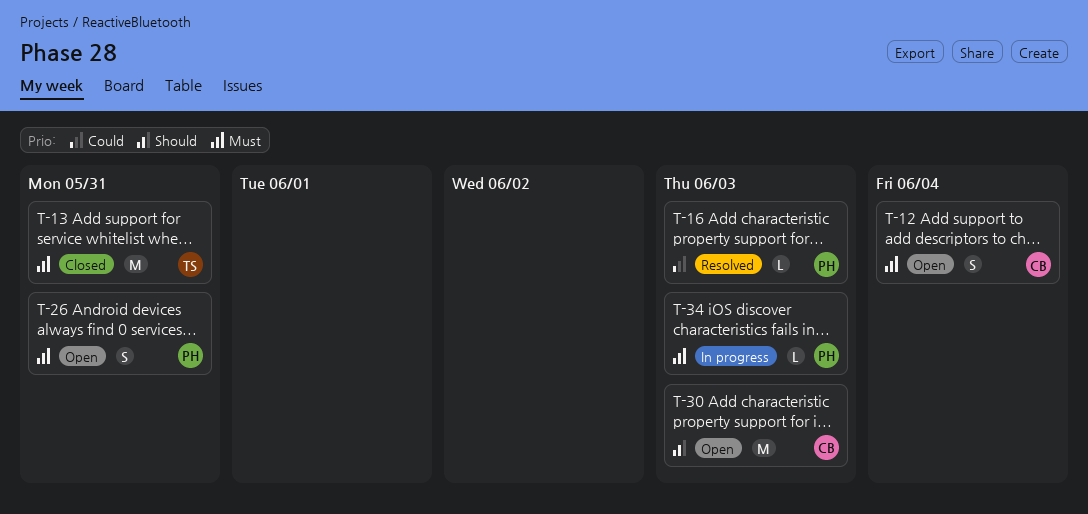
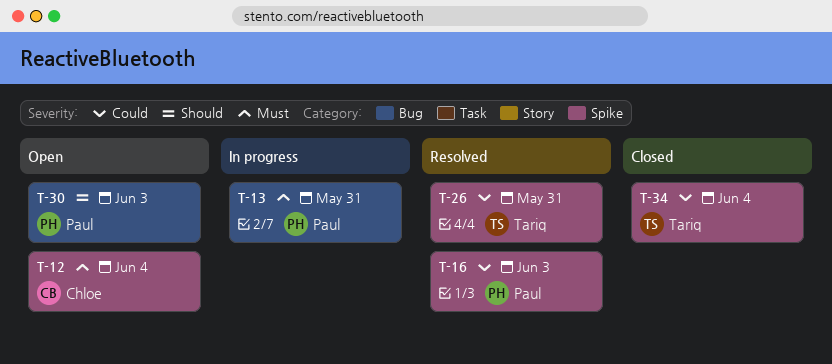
T-13, status: Closed -> In progress
T-13, owner: Tariq -> Paul
T-26, status: Open -> Resolved
T-26, owner: Paul -> Tariq
T-26, priority: Must -> Could
T-30, owner: Chloe -> Paul
T-34, status: In progress -> Closed
T-34, owner: Paul -> Tariq
T-34, priority: Must -> Could
T-34, due: Jun 3 -> Jun 4

